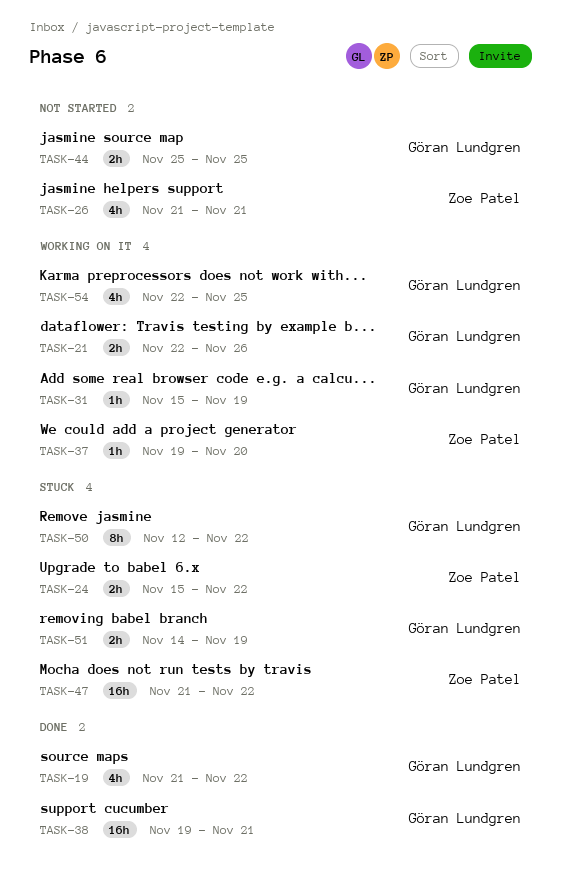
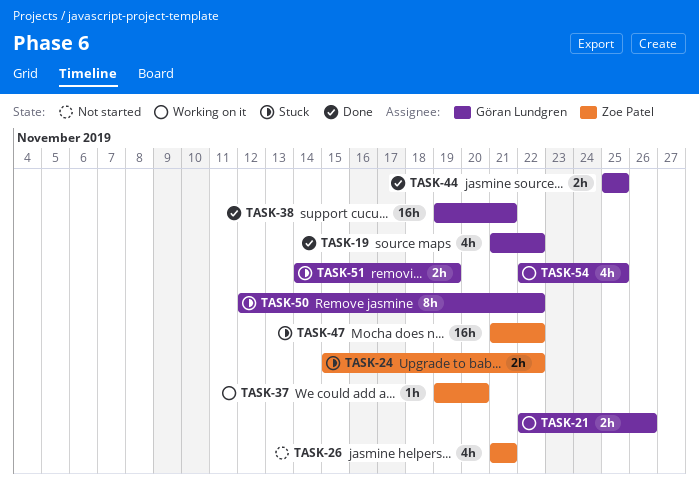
TASK-31: present -> none
TASK-44, status: Not started -> Done

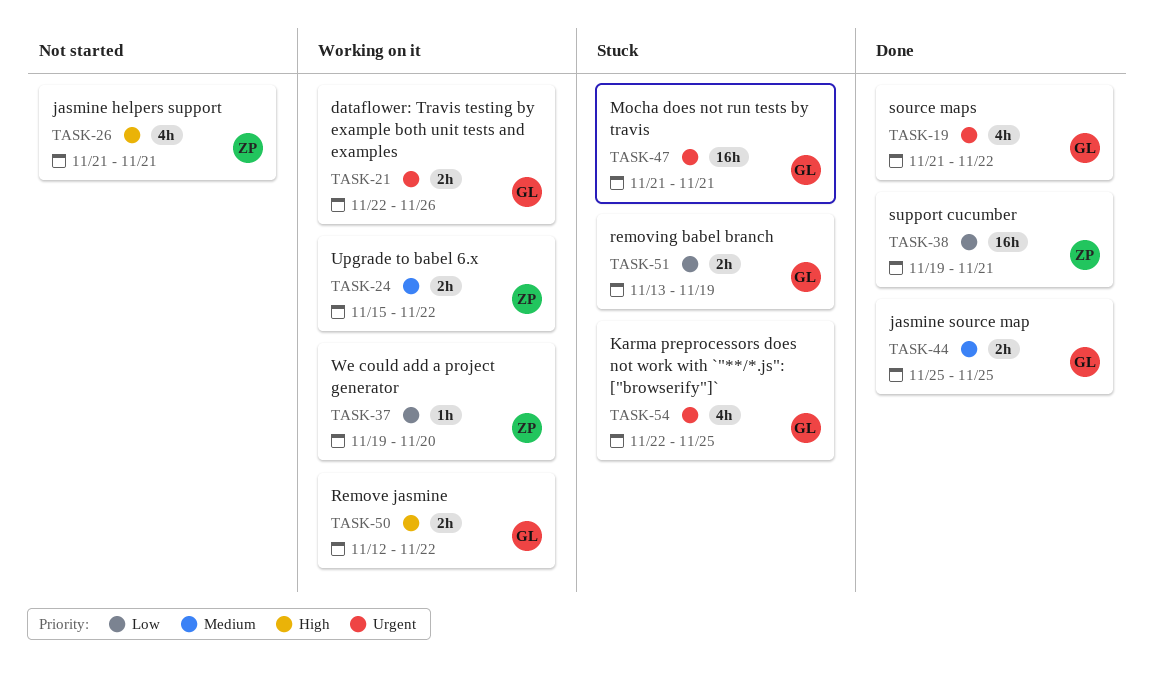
TASK-24, status: Stuck -> Working on it
TASK-38, owner: Göran Lundgren -> Zoe Patel
TASK-47, owner: Zoe Patel -> Göran Lundgren
TASK-47, due: Nov 22 -> Nov 21
TASK-50, status: Stuck -> Working on it
TASK-50, estimate: 8h -> 2h
TASK-51, start: Nov 14 -> Nov 13
TASK-54, status: Working on it -> Stuck

